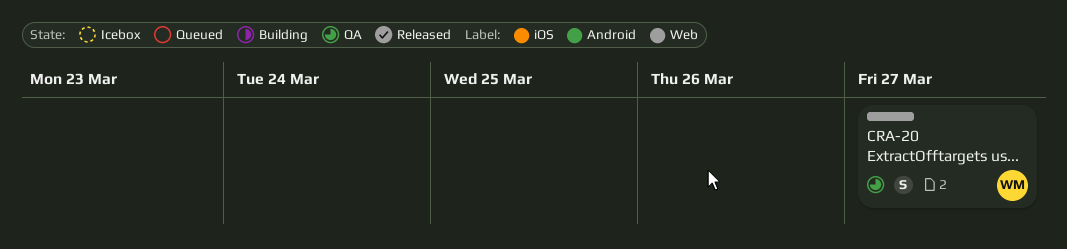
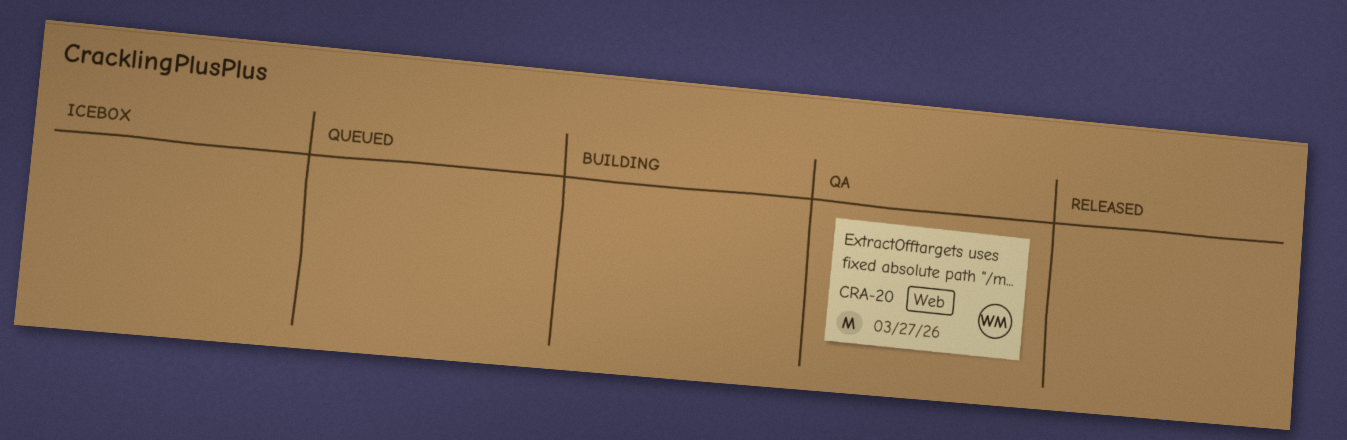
CRA-20, estimate: S -> M

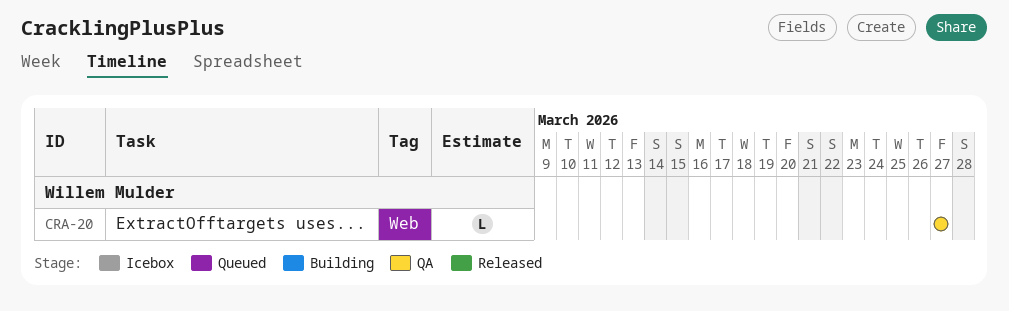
CRA-20, estimate: M -> L

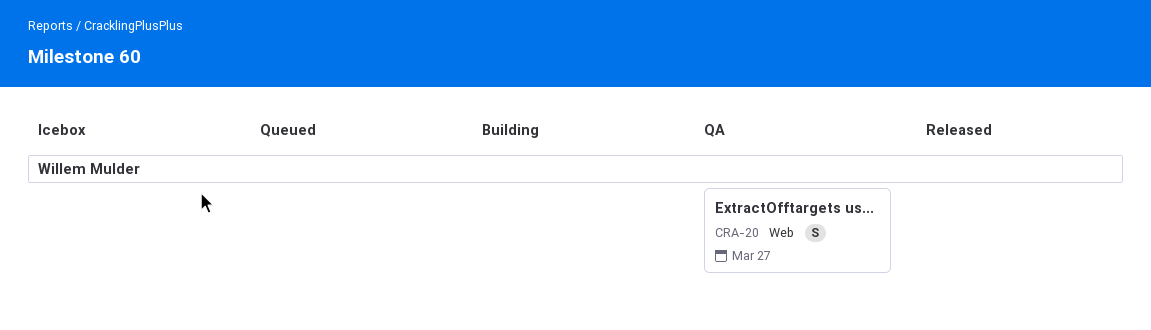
CRA-20, estimate: L -> S

